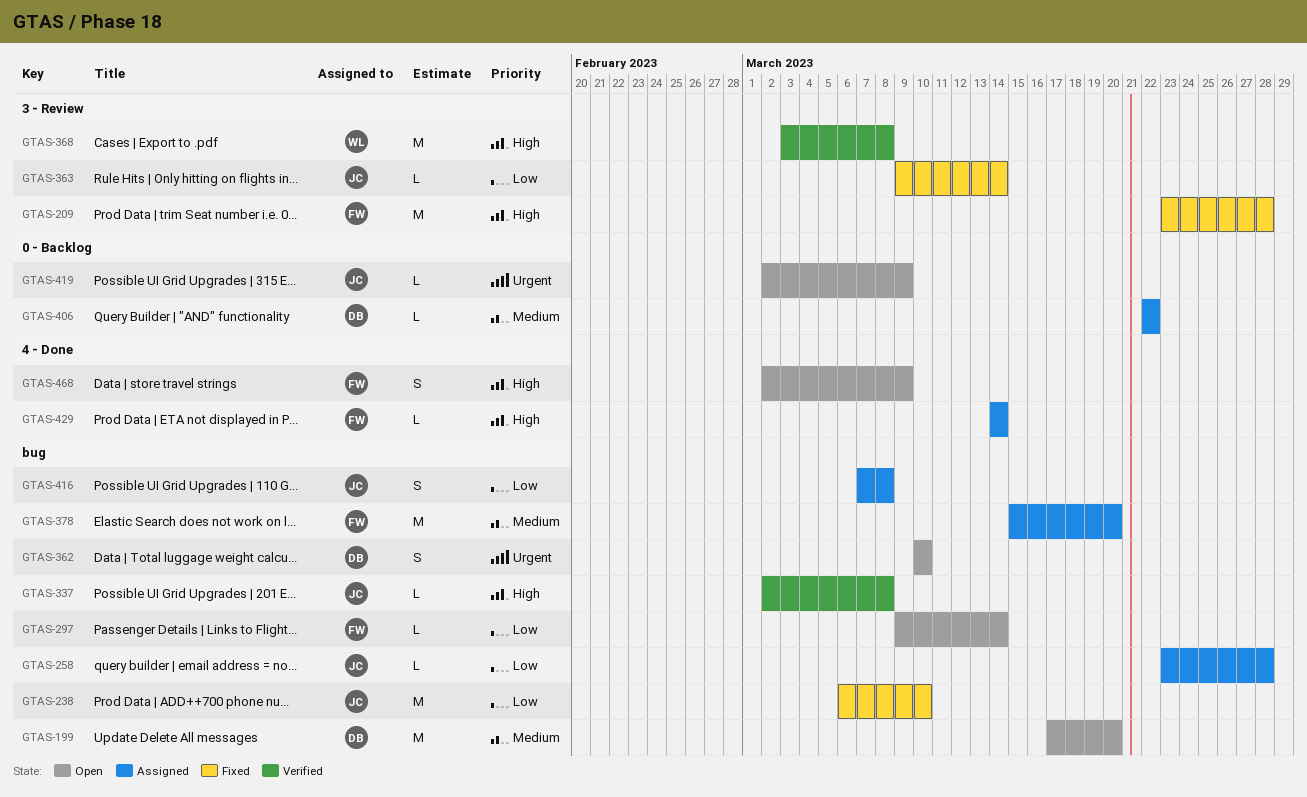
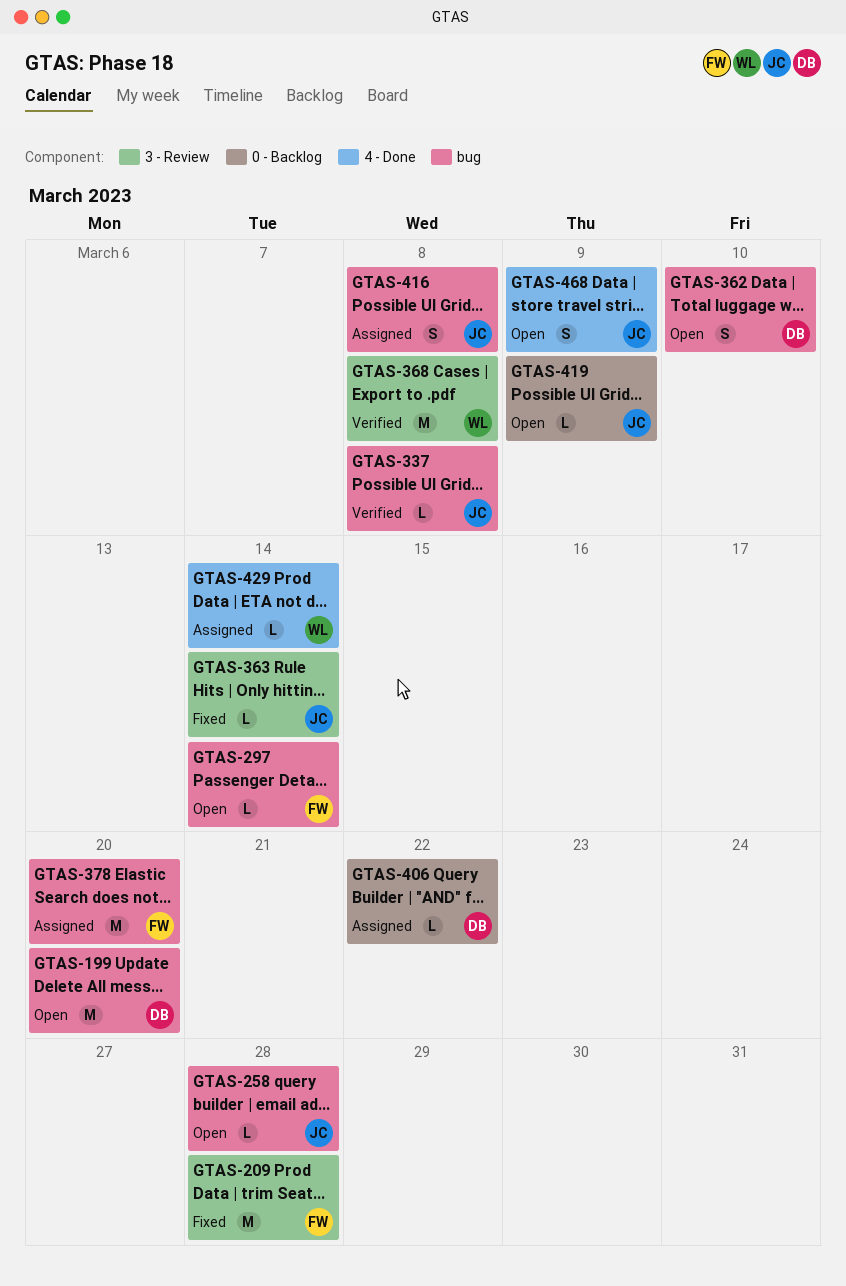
GTAS-238: present -> none
GTAS-258, status: Assigned -> Open
GTAS-429, owner: FW -> WL
GTAS-468, owner: FW -> JC

